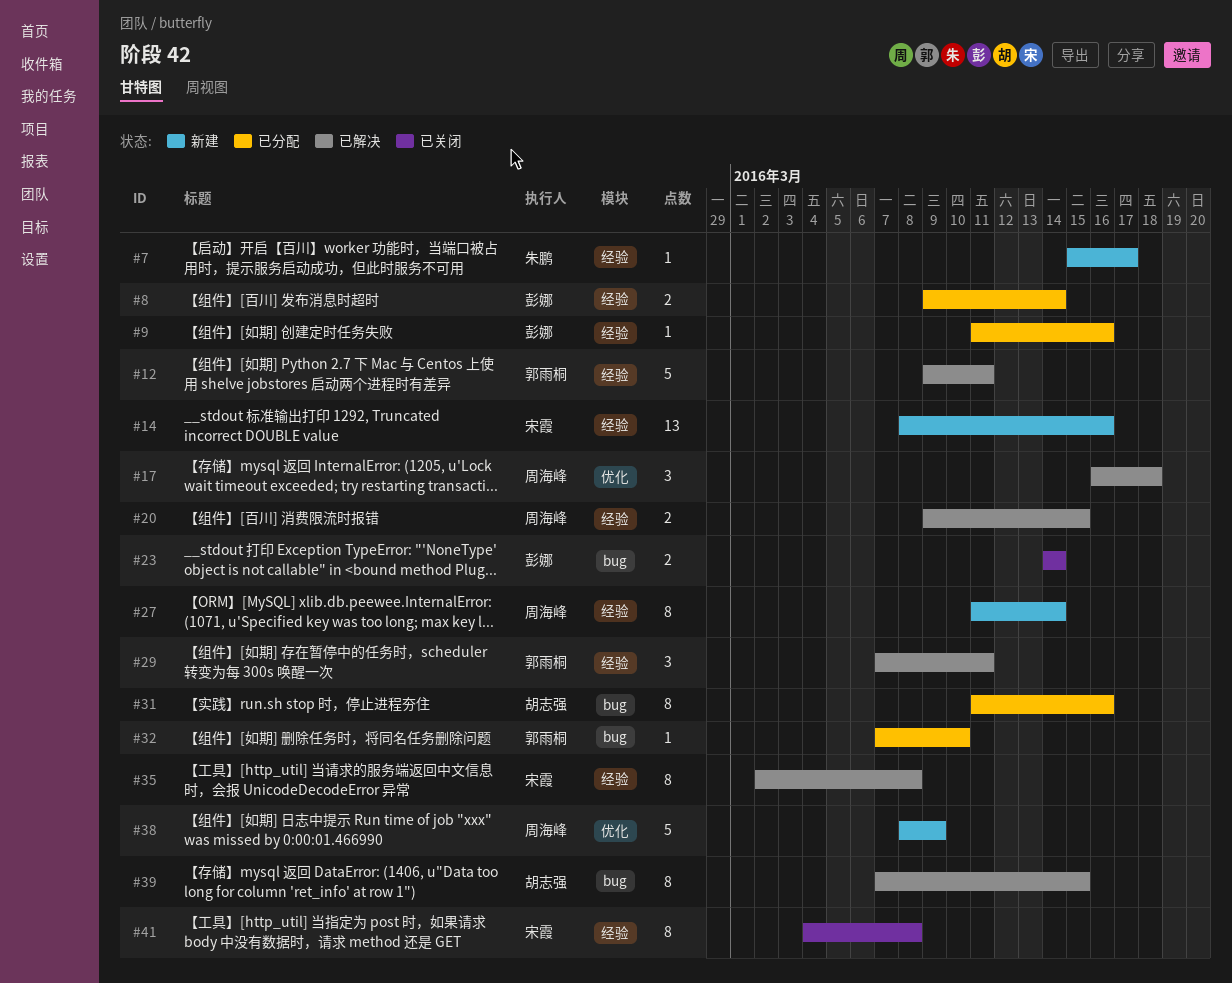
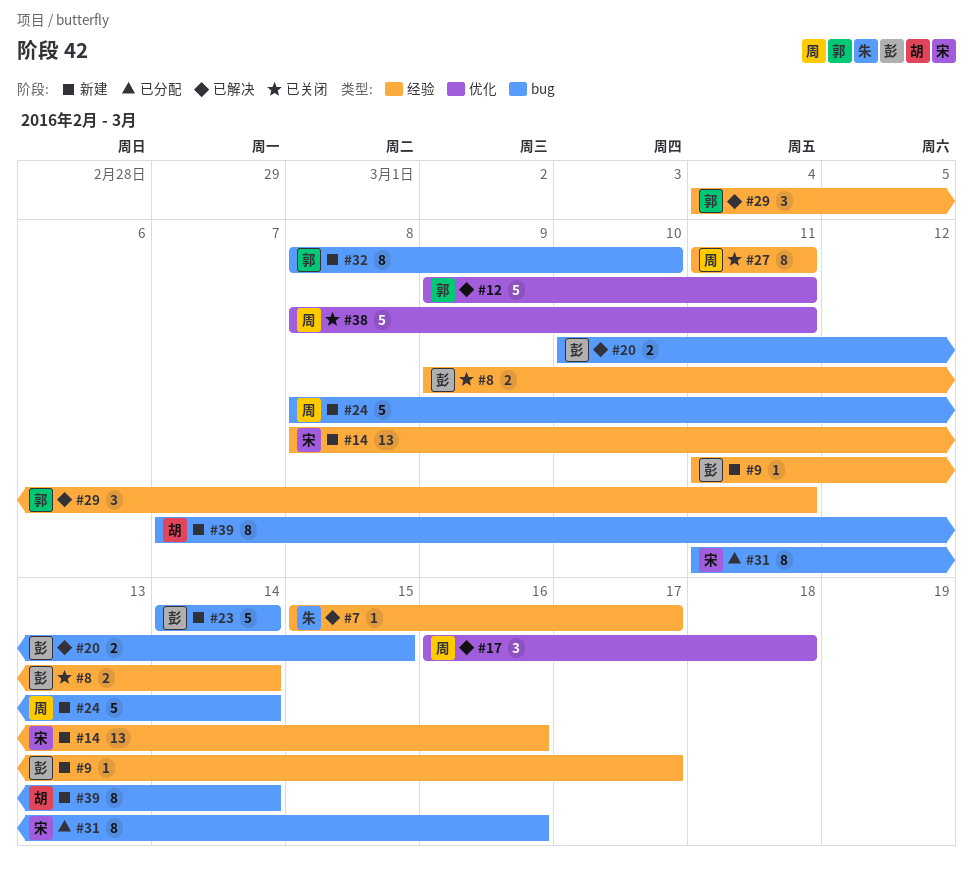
#7, status: 新建 -> 已解决
#8, status: 已分配 -> 已关闭
#9, status: 已分配 -> 新建
#9, due: Mar 16 -> Mar 17
#12, label: 经验 -> 优化
#20, owner: 周海峰 -> 彭娜
#20, label: 经验 -> bug
#20, start: Mar 9 -> Mar 10
#23, status: 已关闭 -> 新建
#23, estimate: 2 -> 5
#24: none -> present
#27, status: 新建 -> 已关闭
#27, due: Mar 14 -> Mar 11
#29, start: Mar 7 -> Mar 4
#31, owner: 胡志强 -> 宋霞
#32, status: 已分配 -> 新建
#32, estimate: 1 -> 8
#32, start: Mar 7 -> Mar 8
#35: present -> none
#38, status: 新建 -> 已关闭
#38, due: Mar 9 -> Mar 11
#39, status: 已解决 -> 新建
#39, due: Mar 15 -> Mar 14
#41: present -> none

